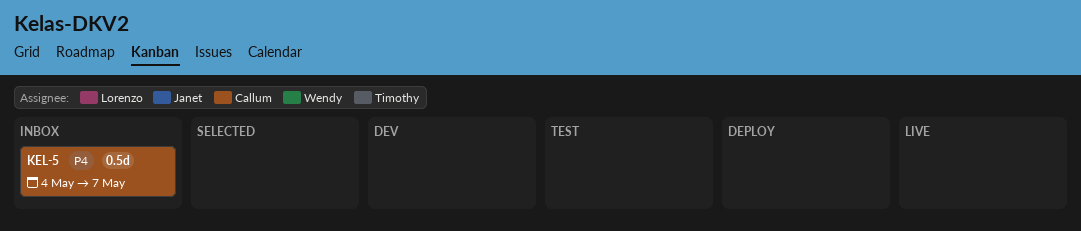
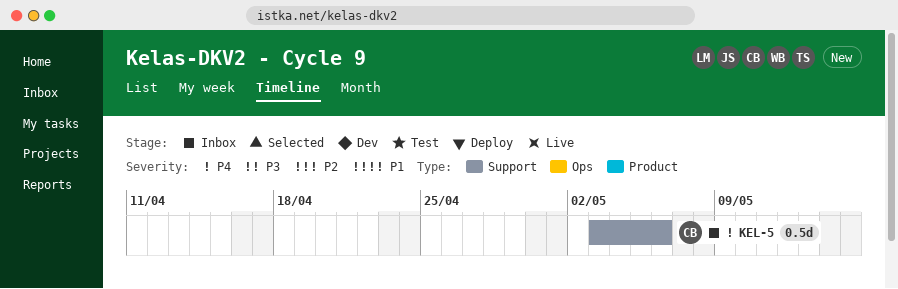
KEL-5, start: May 4 -> May 3
KEL-5, due: May 7 -> May 6

